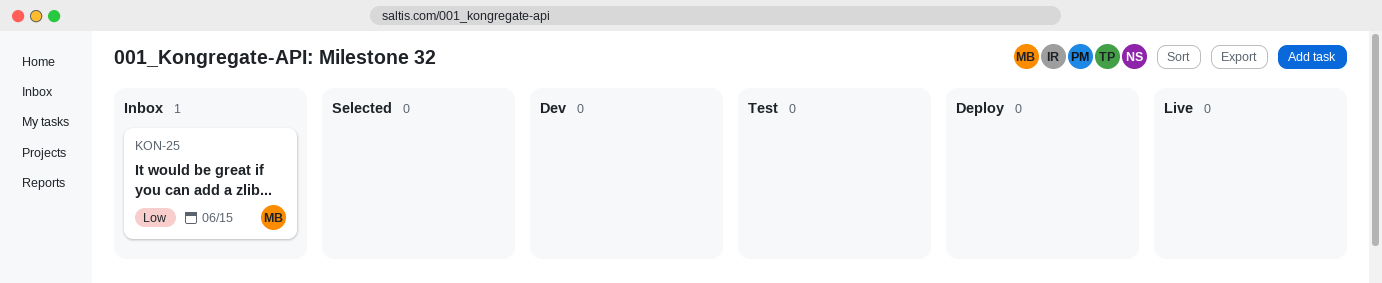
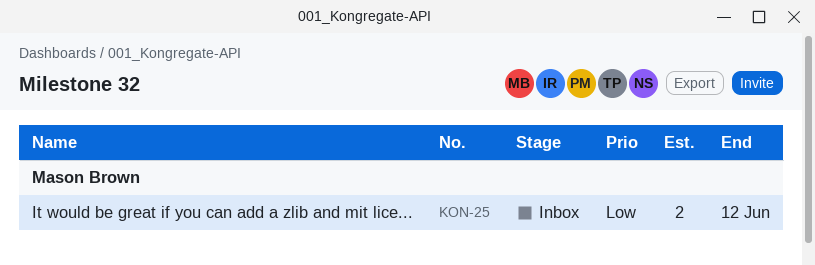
KON-25, due: Jun 15 -> Jun 12

